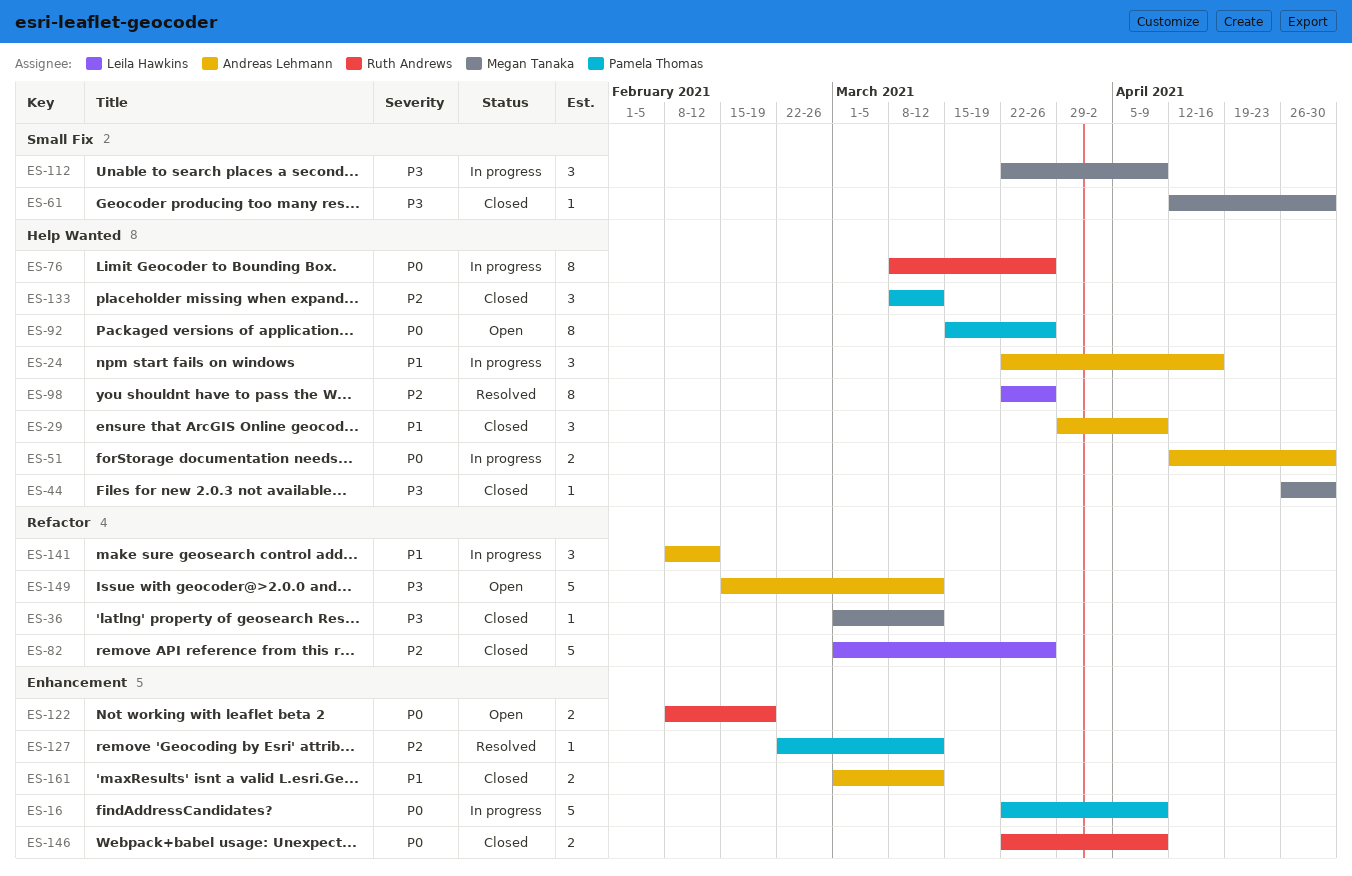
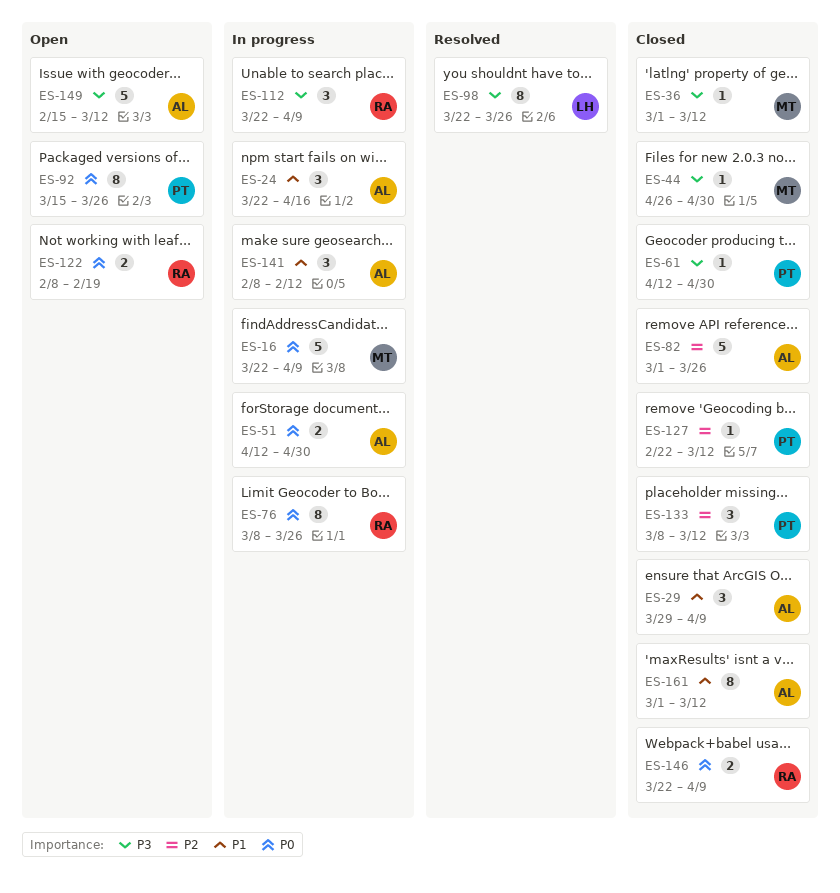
ES-16, owner: Pamela Thomas -> Megan Tanaka
ES-61, owner: Megan Tanaka -> Pamela Thomas
ES-82, owner: Leila Hawkins -> Andreas Lehmann
ES-98, priority: P2 -> P3
ES-112, owner: Megan Tanaka -> Ruth Andrews
ES-127, status: Resolved -> Closed
ES-161, estimate: 2 -> 8

